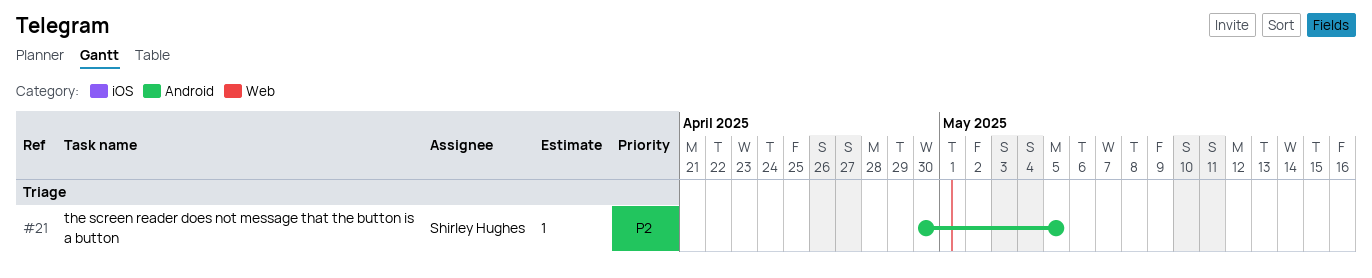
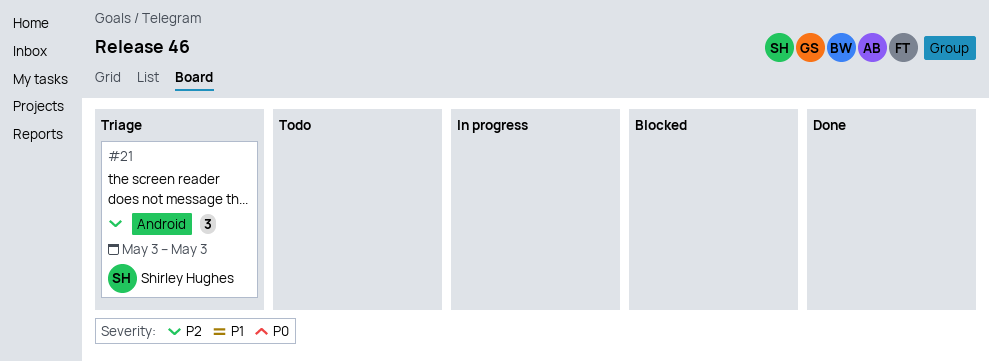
#21, estimate: 1 -> 3
#21, start: Apr 30 -> May 3
#21, due: May 5 -> May 3

